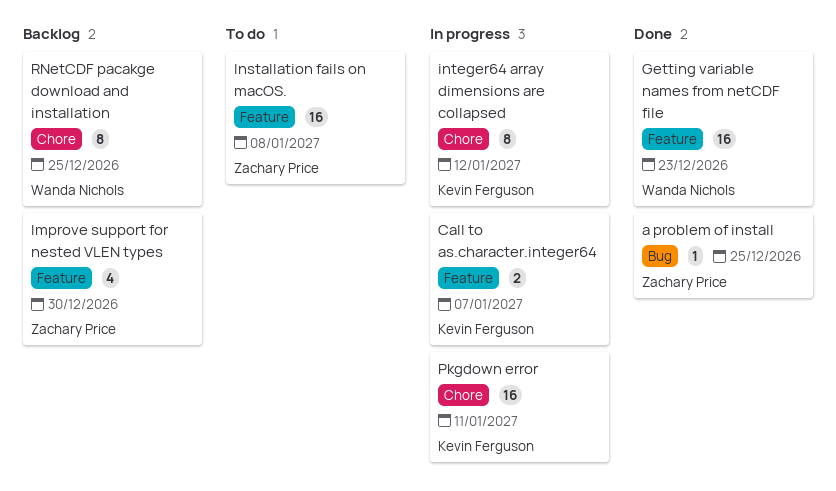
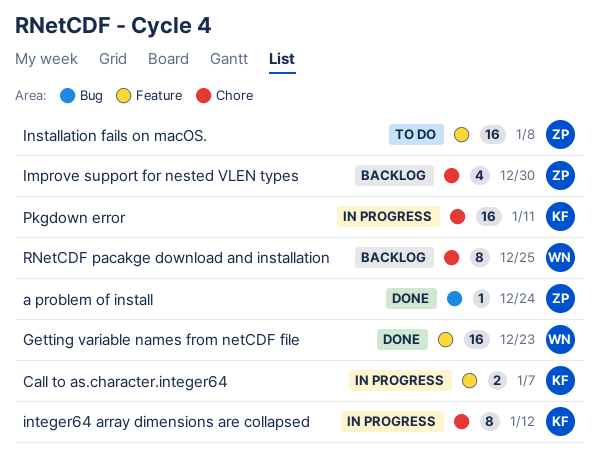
a problem of install, due: Dec 25 -> Dec 24
Improve support for nested VLEN types, label: Feature -> Chore

